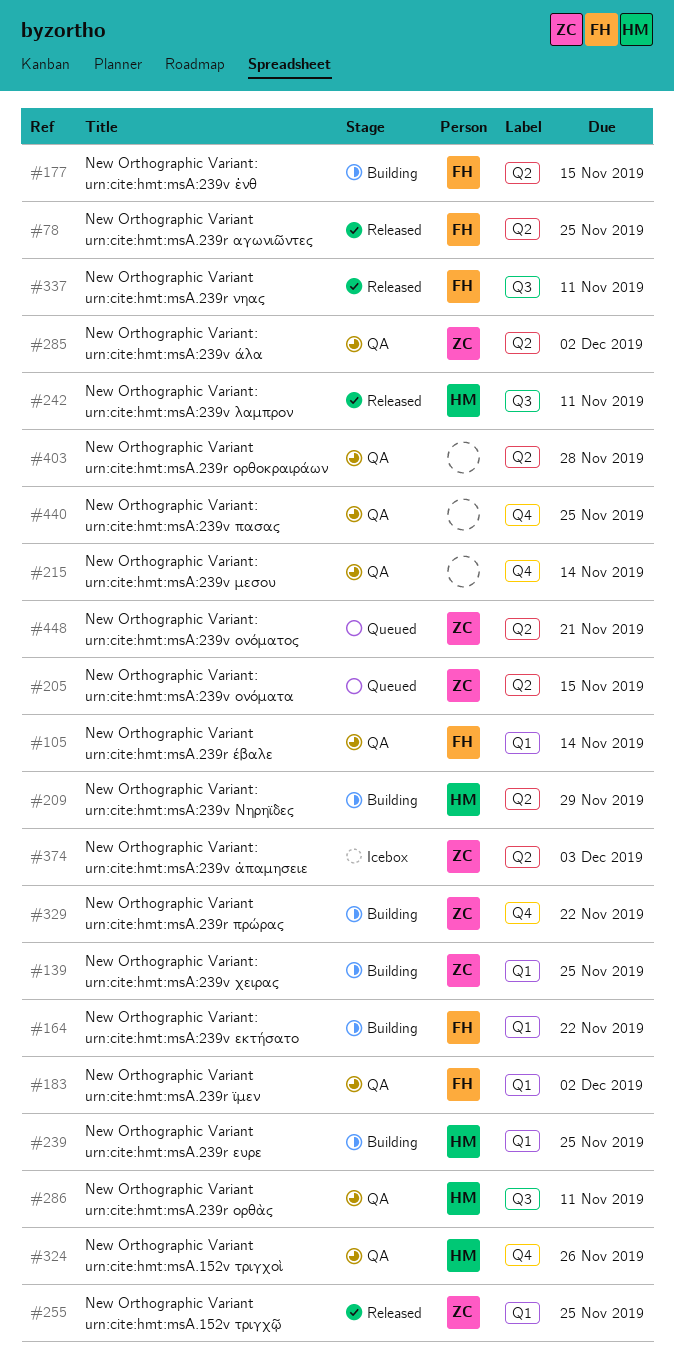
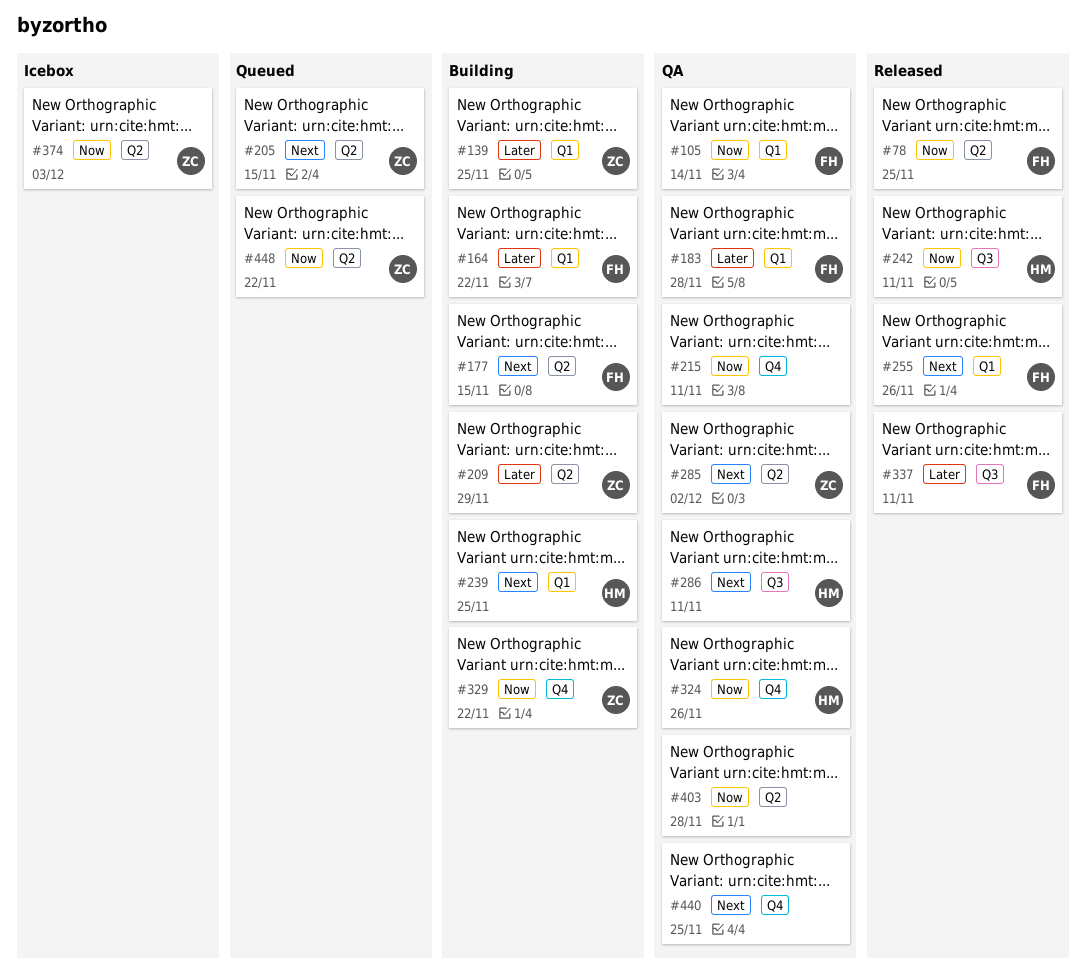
#183, due: Dec 2 -> Nov 28
#209, owner: HM -> ZC
#215, due: Nov 14 -> Nov 11
#255, owner: ZC -> FH
#255, due: Nov 25 -> Nov 26
#448, due: Nov 21 -> Nov 22

